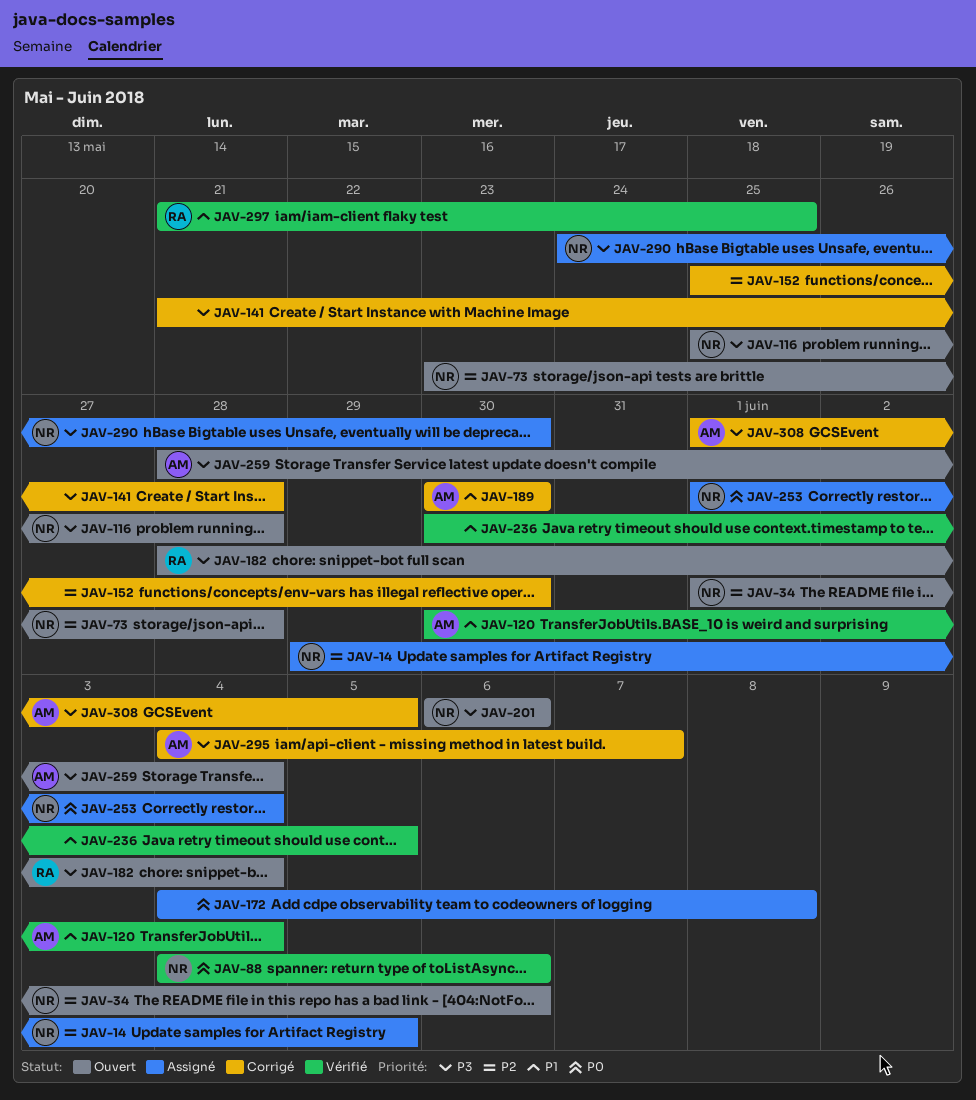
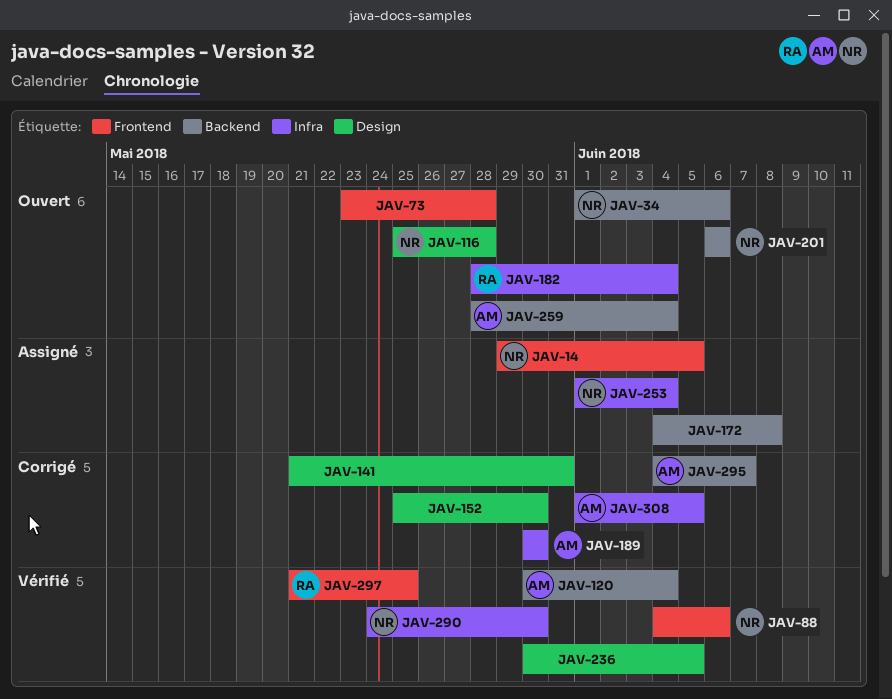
JAV-73, owner: NR -> none
JAV-141, due: May 28 -> May 31
JAV-290, status: Assigné -> Vérifié

